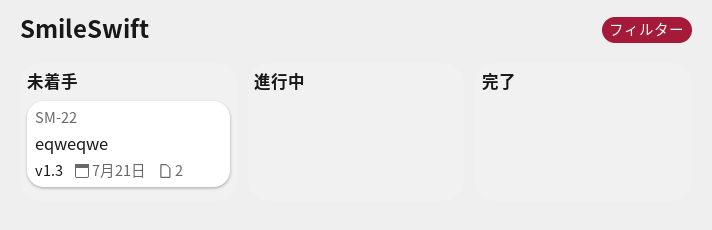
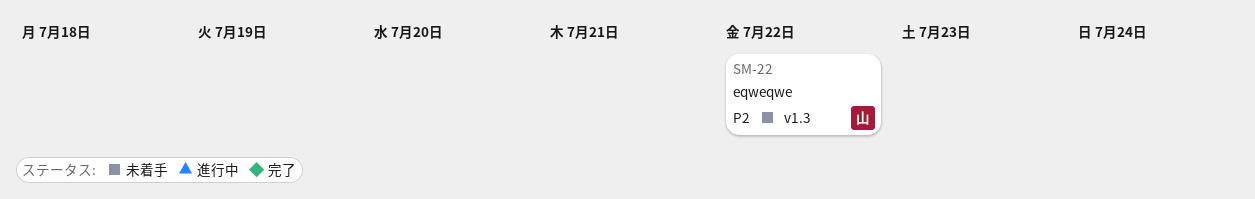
SM-22, due: Jul 21 -> Jul 22

